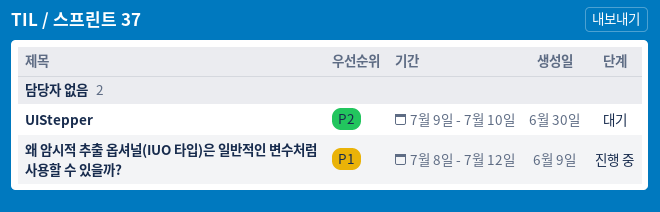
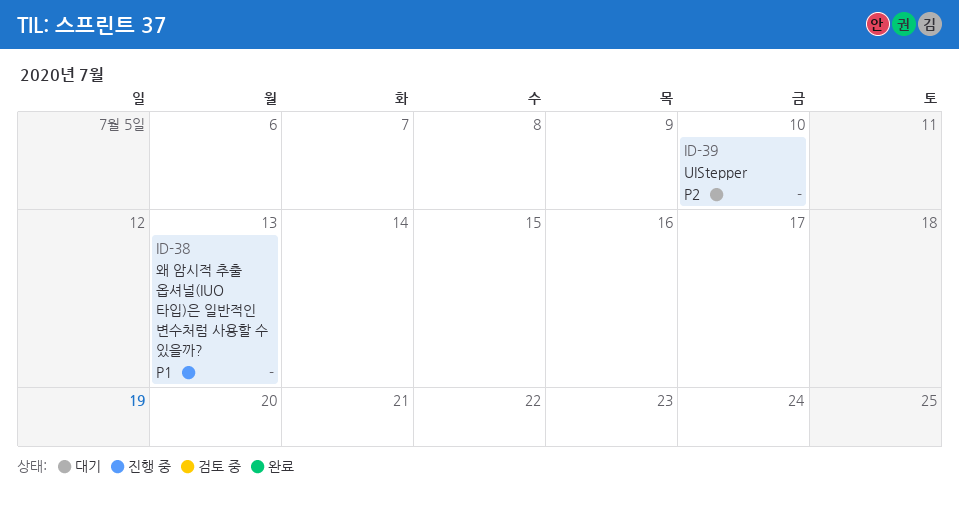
왜 암시적 추출 옵셔널(IUO 타입)은 일반적인 변수처럼 사용할 수 있을까?, due: Jul 12 -> Jul 13

